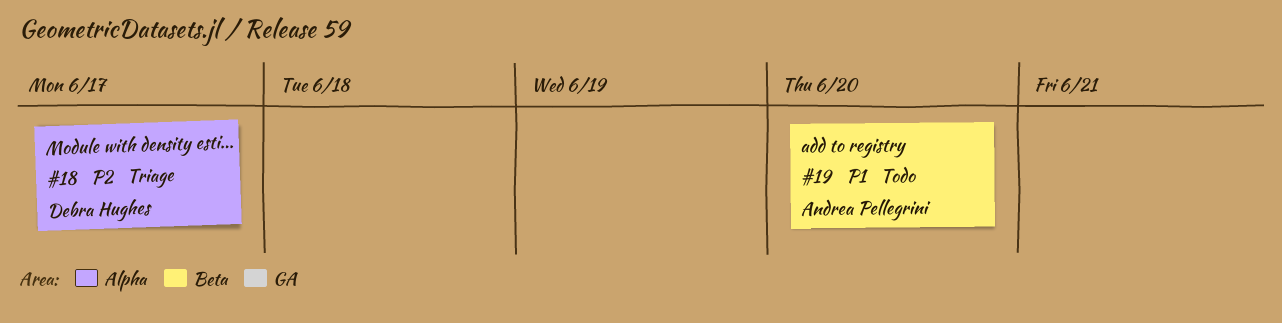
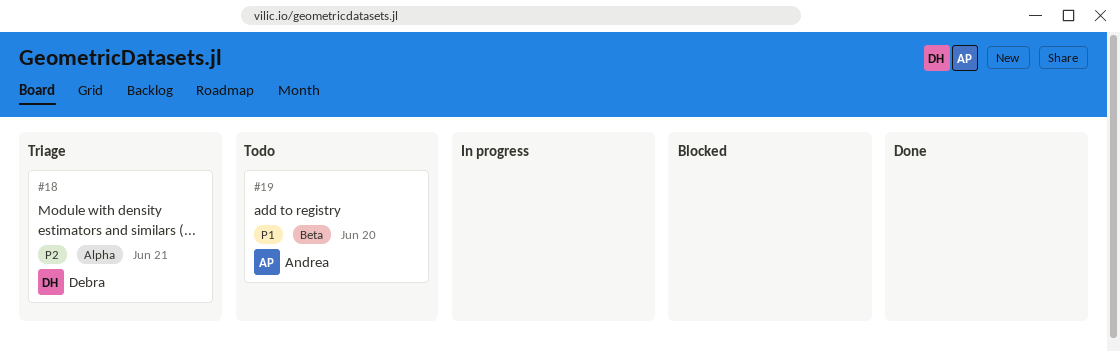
#18, due: Jun 17 -> Jun 21

